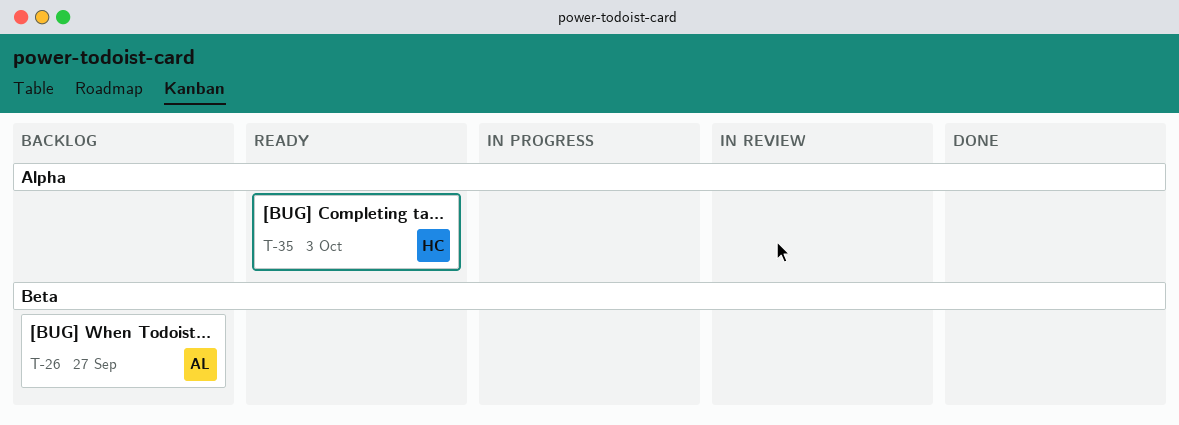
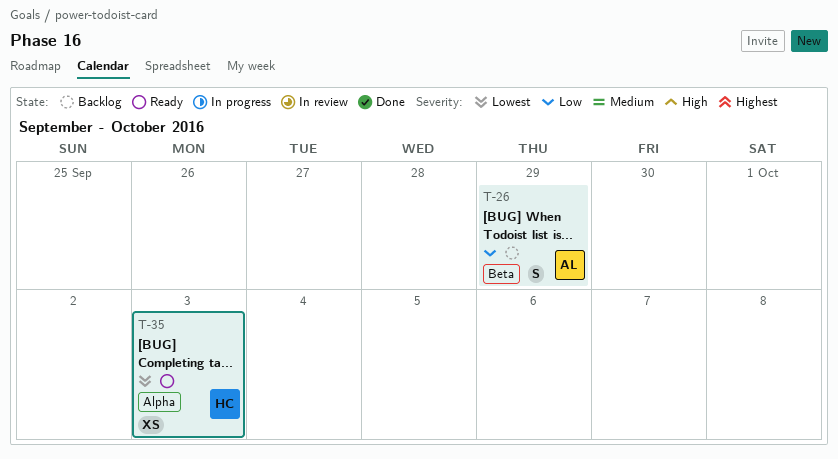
T-26, due: Sep 27 -> Sep 29

